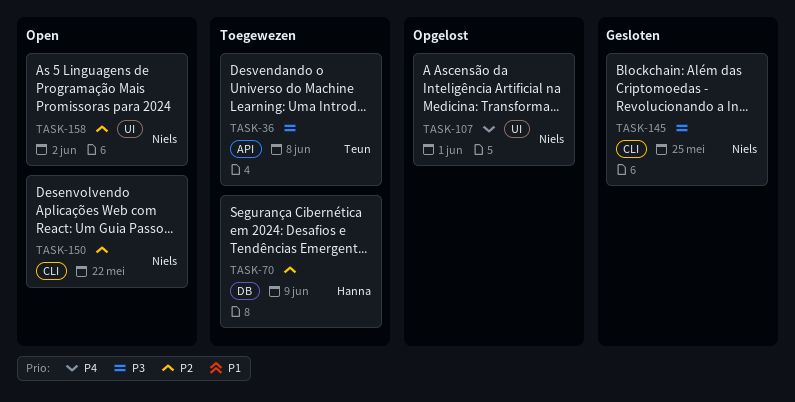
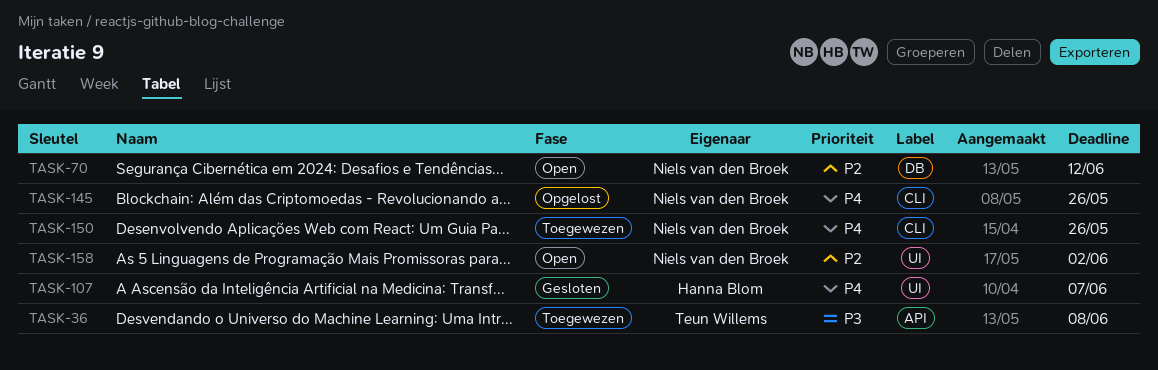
TASK-70, status: Toegewezen -> Open
TASK-70, owner: Hanna Blom -> Niels van den Broek
TASK-70, due: Jun 9 -> Jun 12
TASK-107, status: Opgelost -> Gesloten
TASK-107, owner: Niels van den Broek -> Hanna Blom
TASK-107, due: Jun 1 -> Jun 7
TASK-145, status: Gesloten -> Opgelost
TASK-145, priority: P3 -> P4
TASK-145, due: May 25 -> May 26
TASK-150, status: Open -> Toegewezen
TASK-150, priority: P2 -> P4
TASK-150, due: May 22 -> May 26

